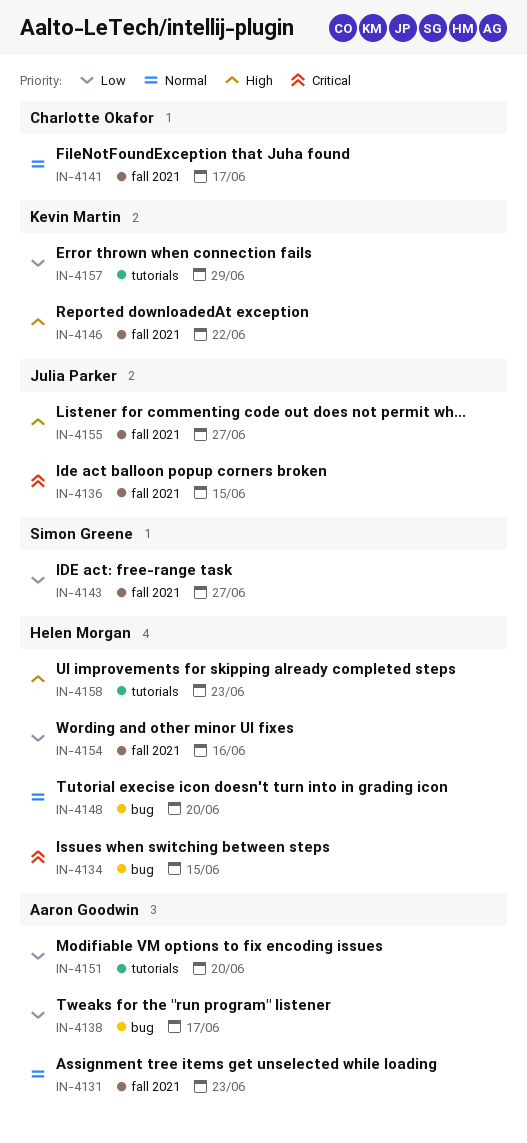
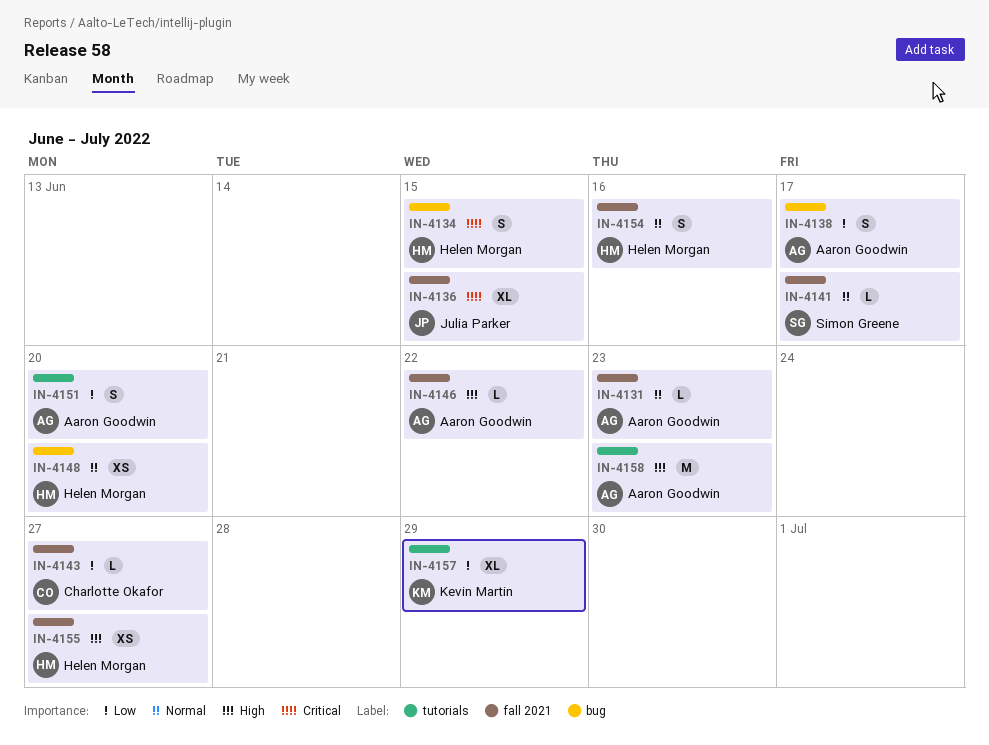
IN-4141, owner: Charlotte Okafor -> Simon Greene
IN-4143, owner: Simon Greene -> Charlotte Okafor
IN-4146, owner: Kevin Martin -> Aaron Goodwin
IN-4154, priority: Low -> Normal
IN-4155, owner: Julia Parker -> Helen Morgan
IN-4158, owner: Helen Morgan -> Aaron Goodwin

